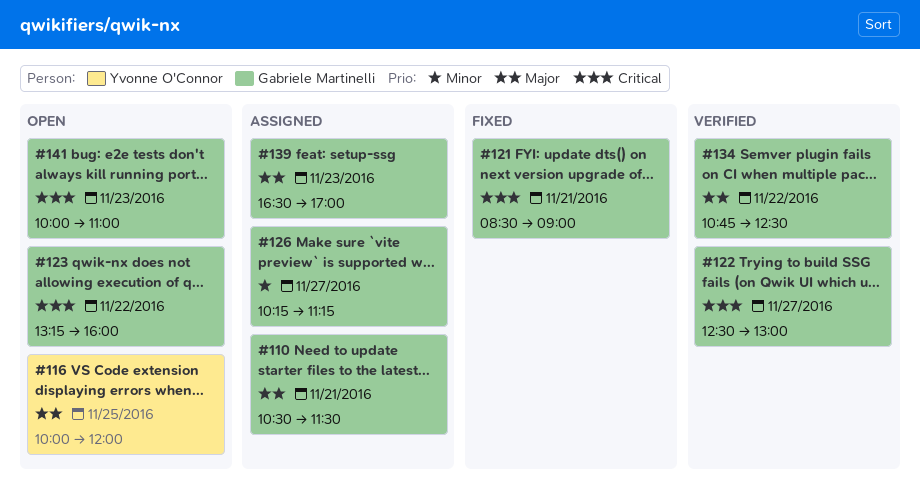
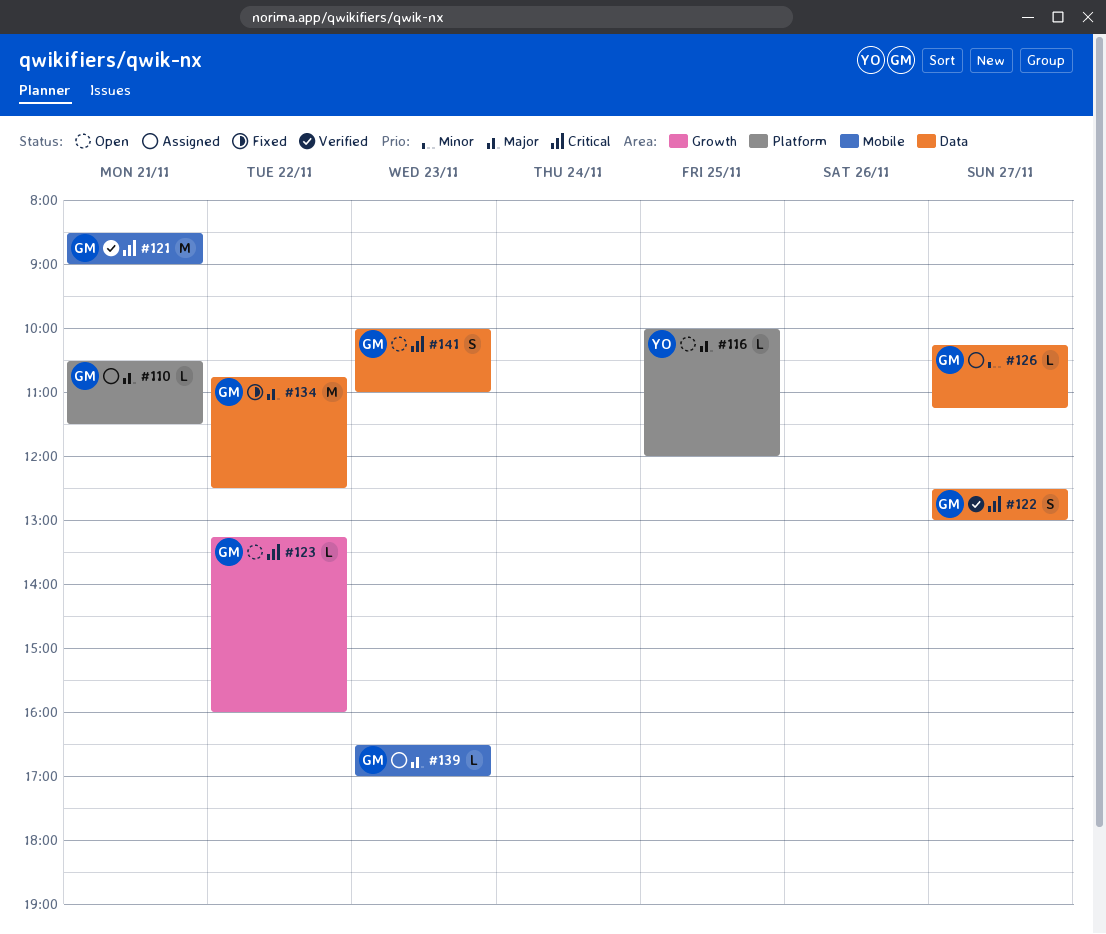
#121, status: Fixed -> Verified
#134, status: Verified -> Fixed

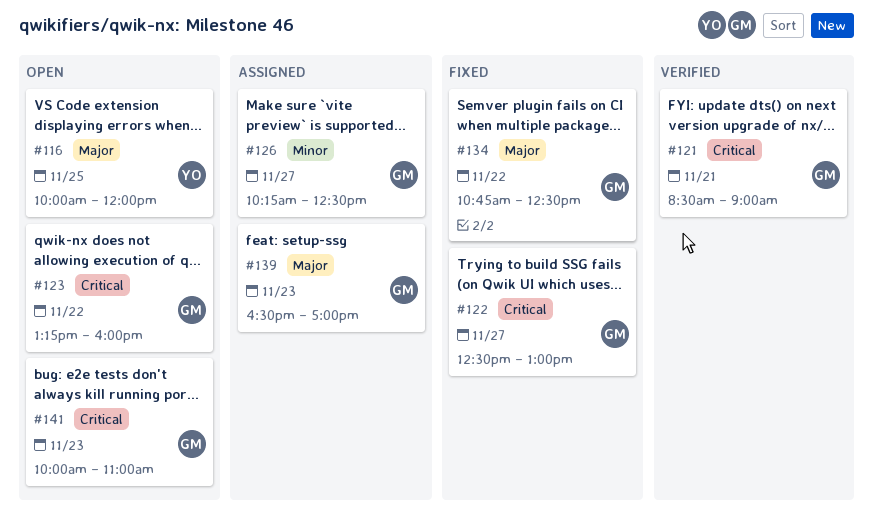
#110: present -> none
#122, status: Verified -> Fixed
#126, ends: 11:15 -> 12:30

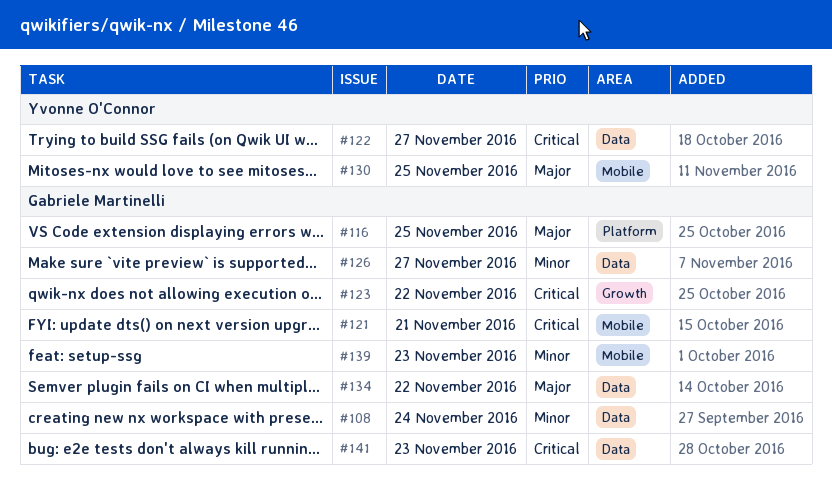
#108: none -> present
#116, owner: Yvonne O'Connor -> Gabriele Martinelli
#122, owner: Gabriele Martinelli -> Yvonne O'Connor
#130: none -> present
#139, priority: Major -> Minor

